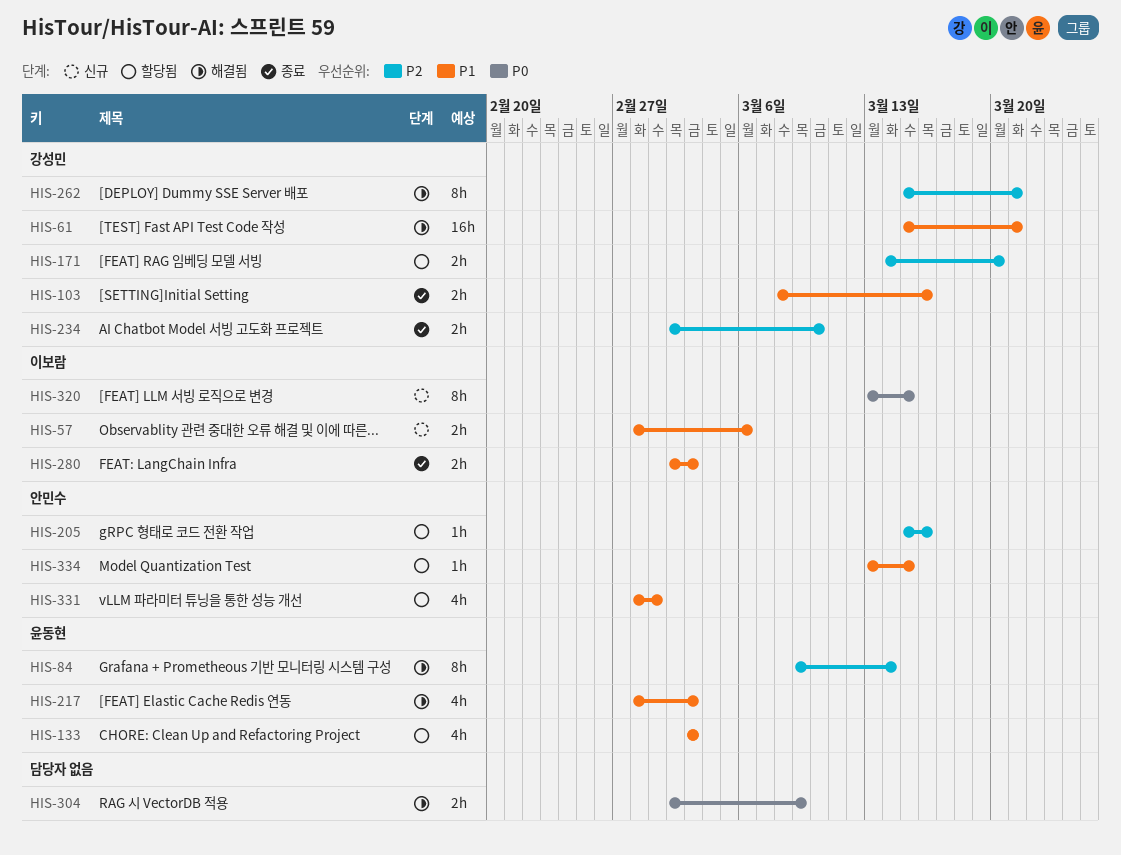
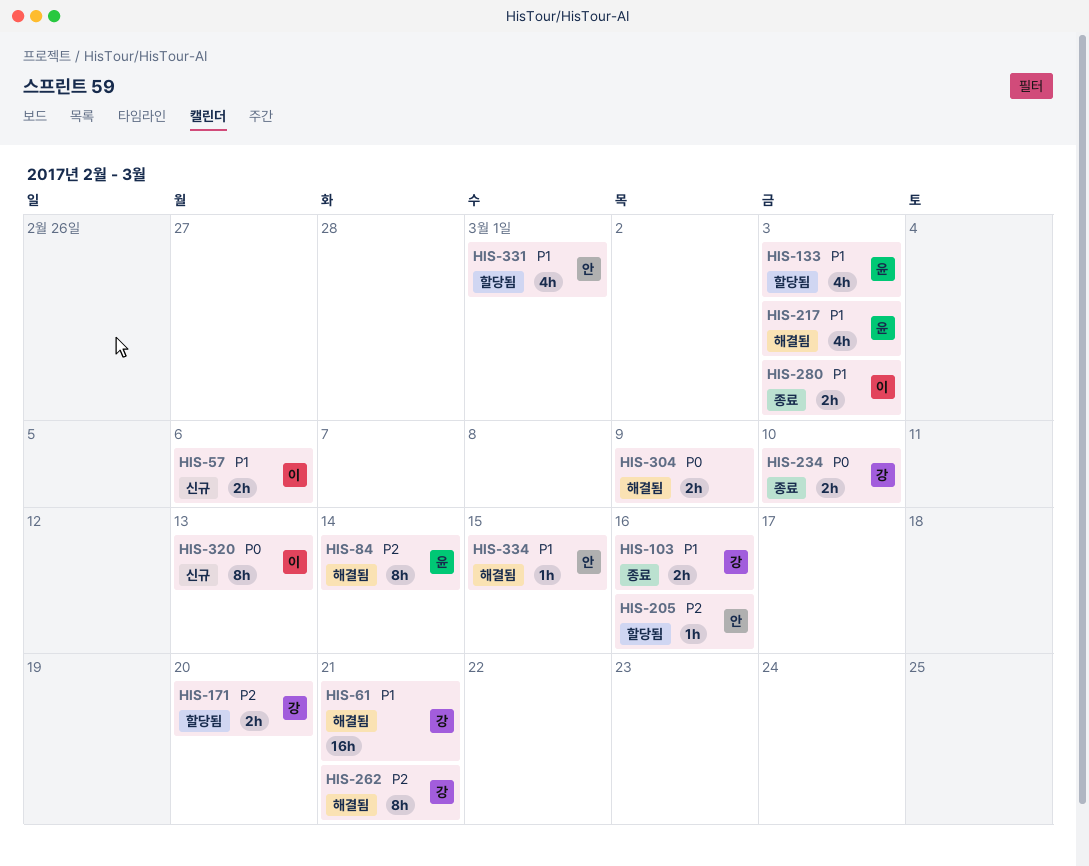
HIS-234, priority: P2 -> P0
HIS-320, due: Mar 15 -> Mar 13
HIS-334, status: 할당됨 -> 해결됨

